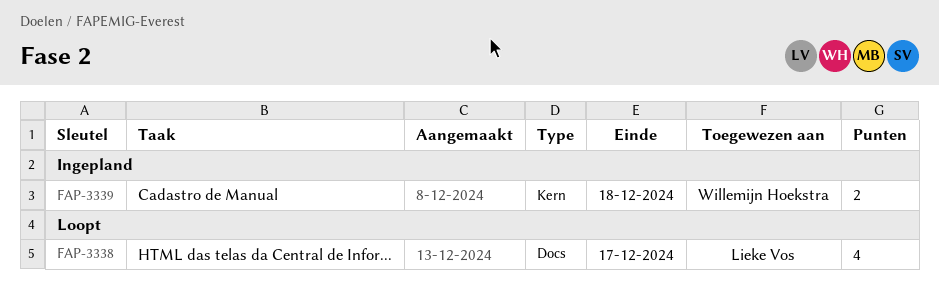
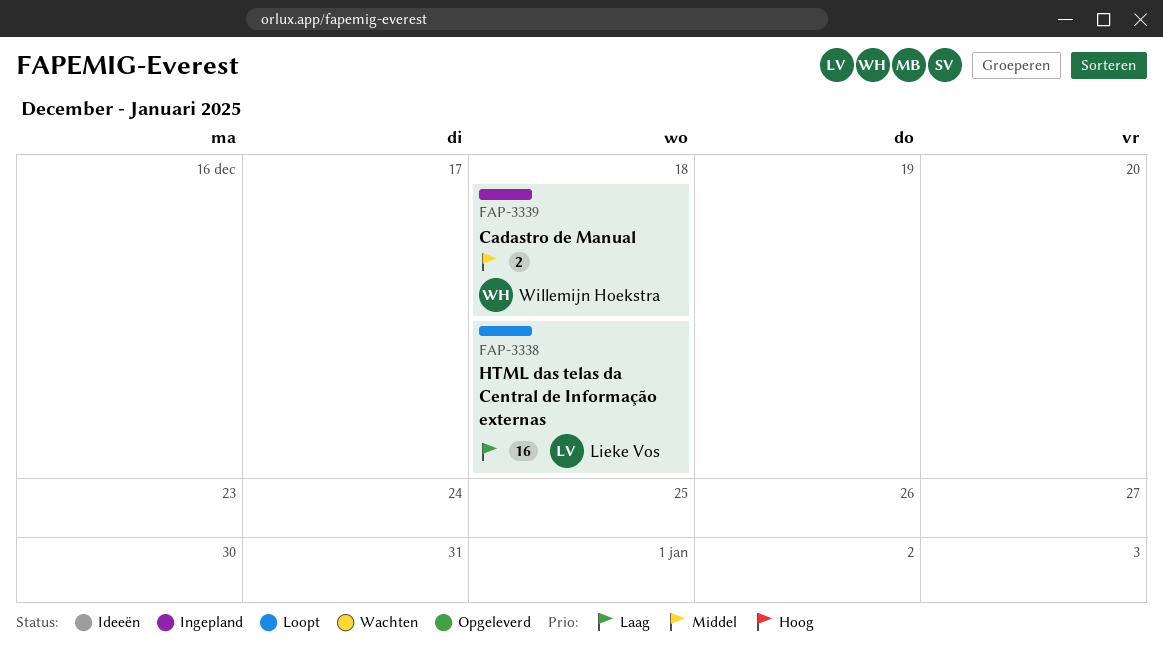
FAP-3338, estimate: 4 -> 16
FAP-3338, due: Dec 17 -> Dec 18

